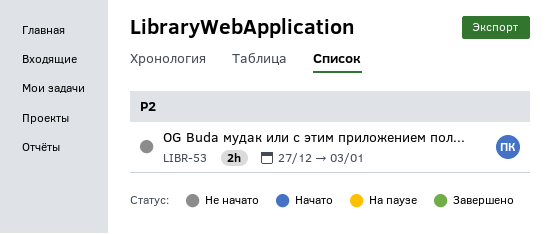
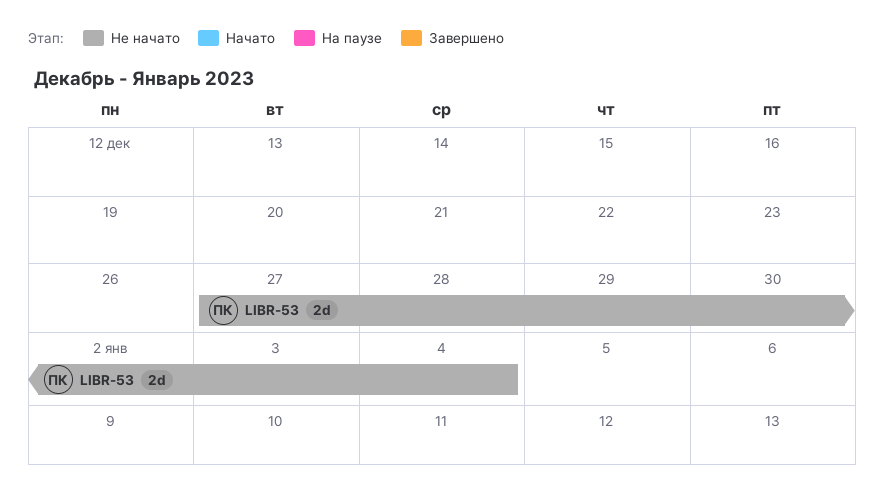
LIBR-53, estimate: 2h -> 2d
LIBR-53, due: Jan 3 -> Jan 4

